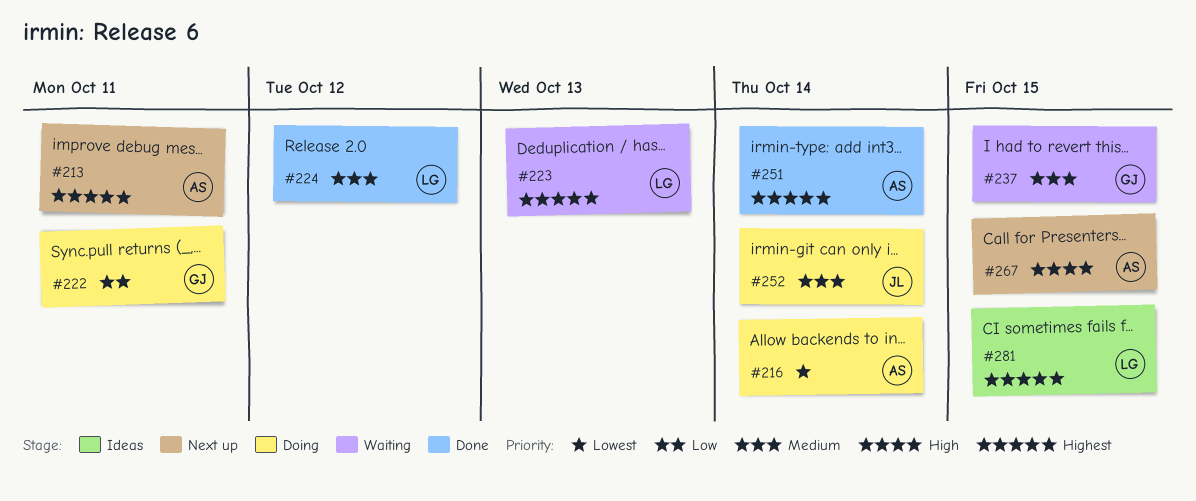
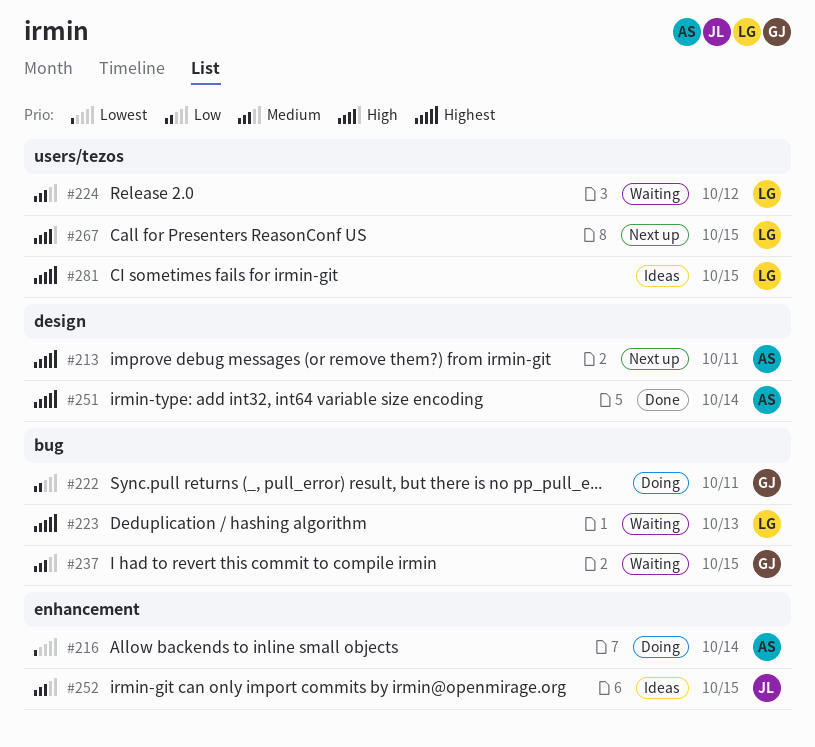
#224, status: Done -> Waiting
#252, status: Doing -> Ideas
#252, due: Oct 14 -> Oct 15
#267, owner: AS -> LG

